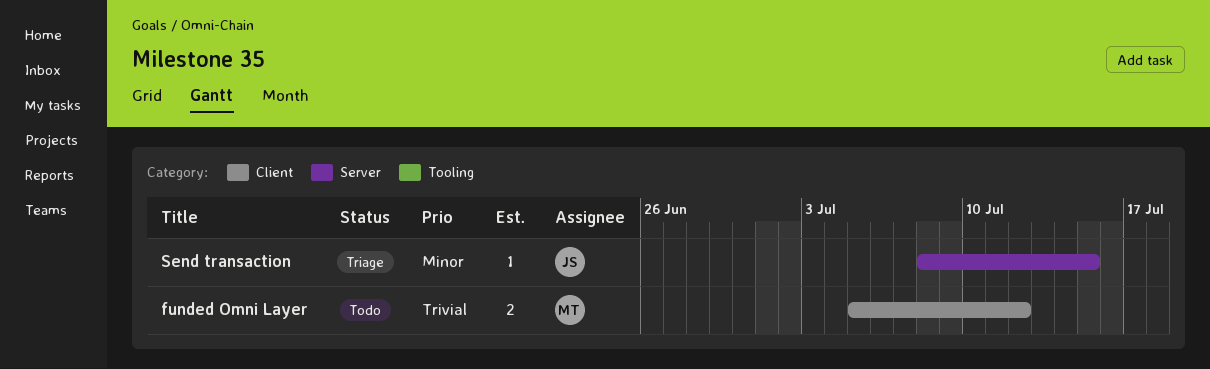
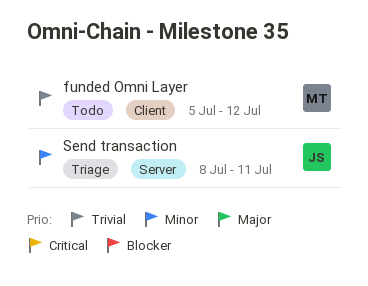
Send transaction, due: Jul 15 -> Jul 11

